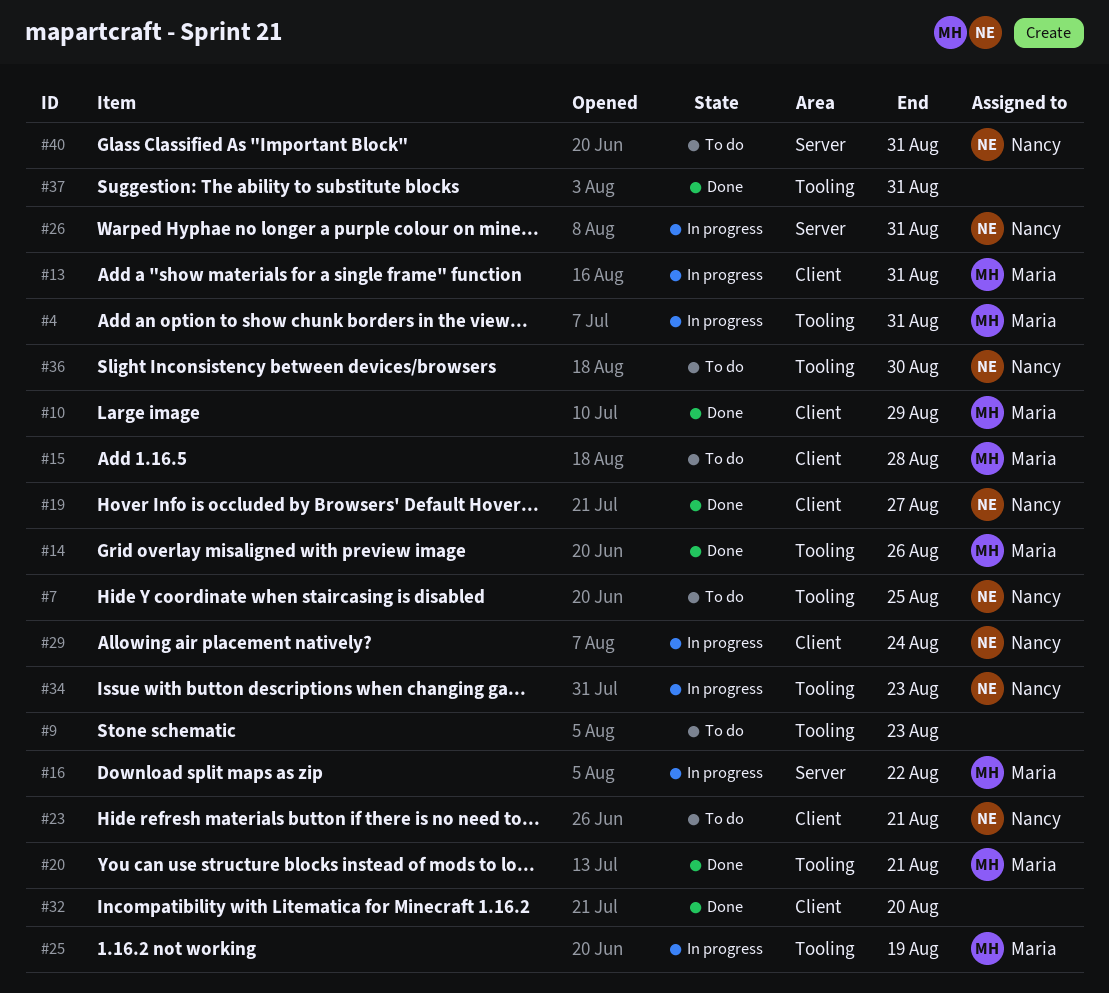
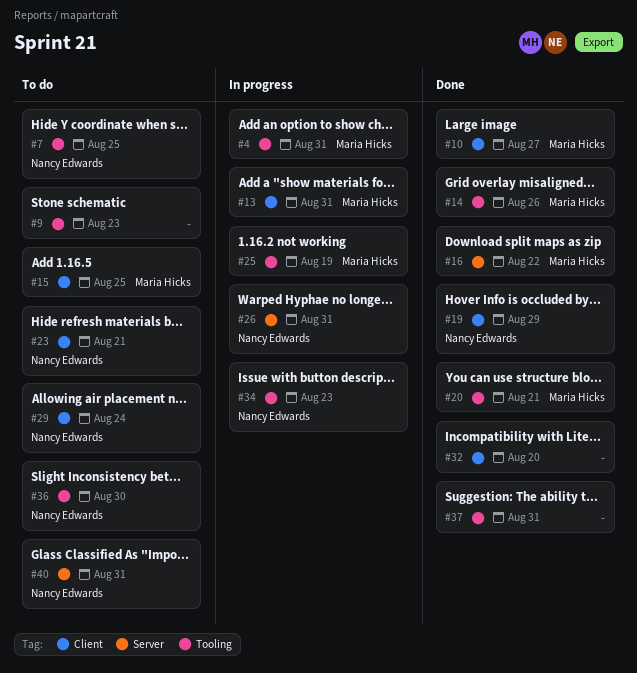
#10, due: Aug 29 -> Aug 27
#15, due: Aug 28 -> Aug 25
#16, status: In progress -> Done
#19, due: Aug 27 -> Aug 29
#29, status: In progress -> To do

